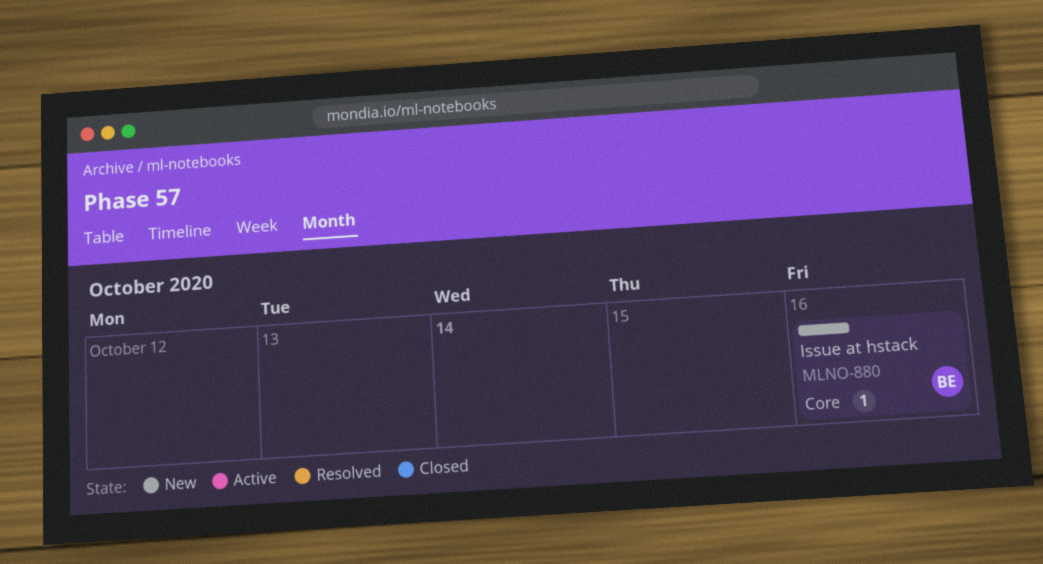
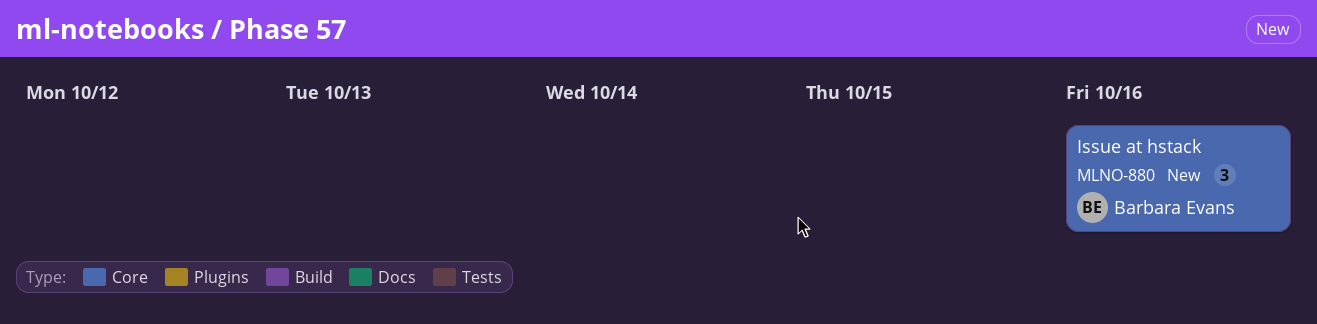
MLNO-880, estimate: 1 -> 3

